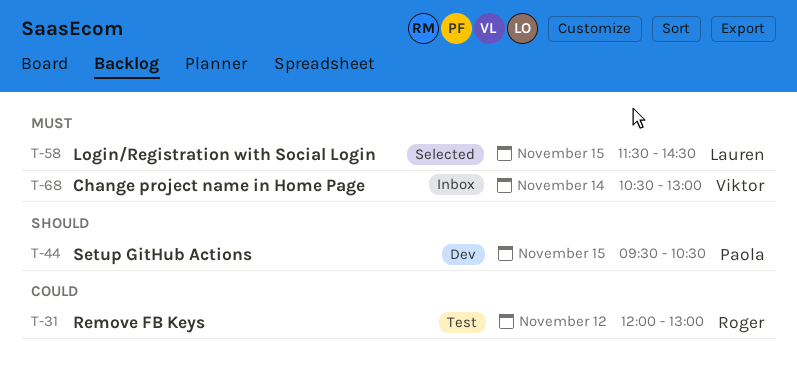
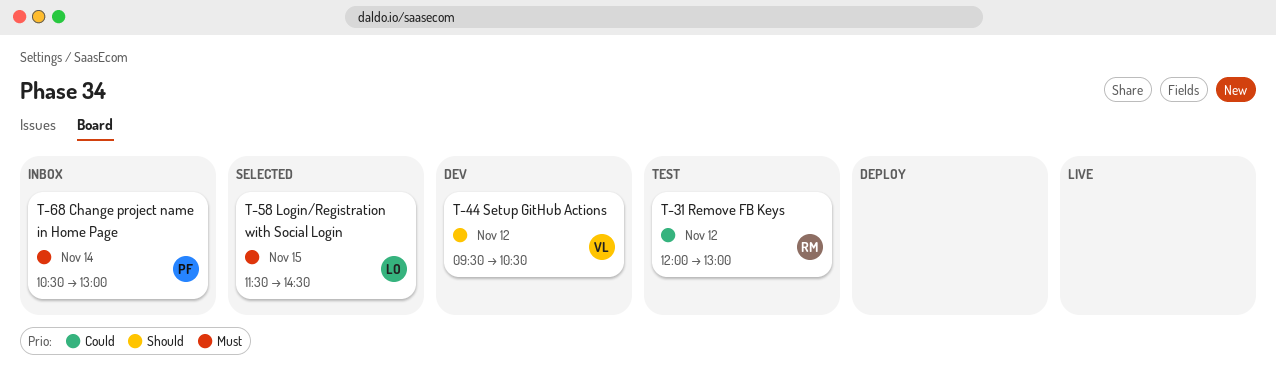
T-44, owner: Paola -> Viktor
T-44, day: Nov 15 -> Nov 12
T-68, owner: Viktor -> Paola

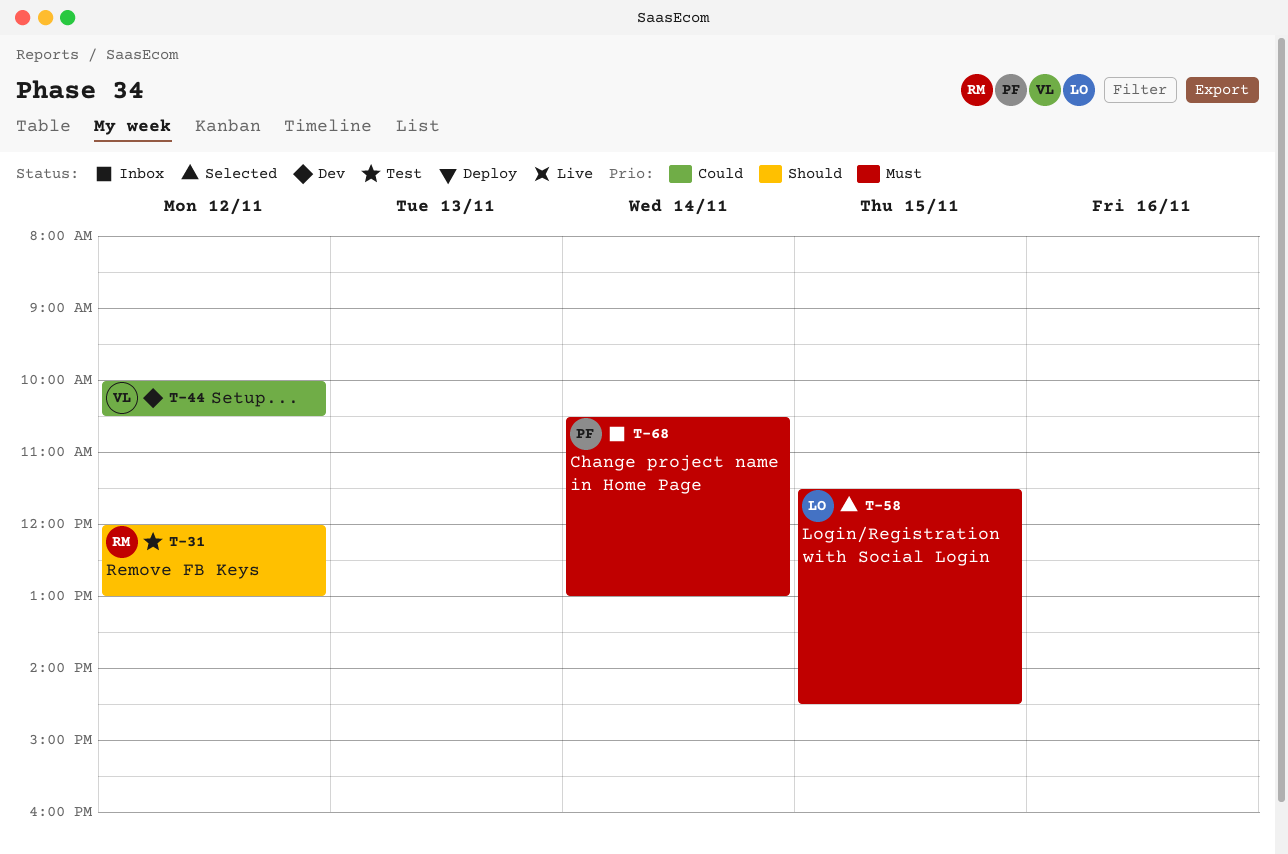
T-31, priority: Could -> Should
T-44, priority: Should -> Could
T-44, begins: 09:30 -> 10:00

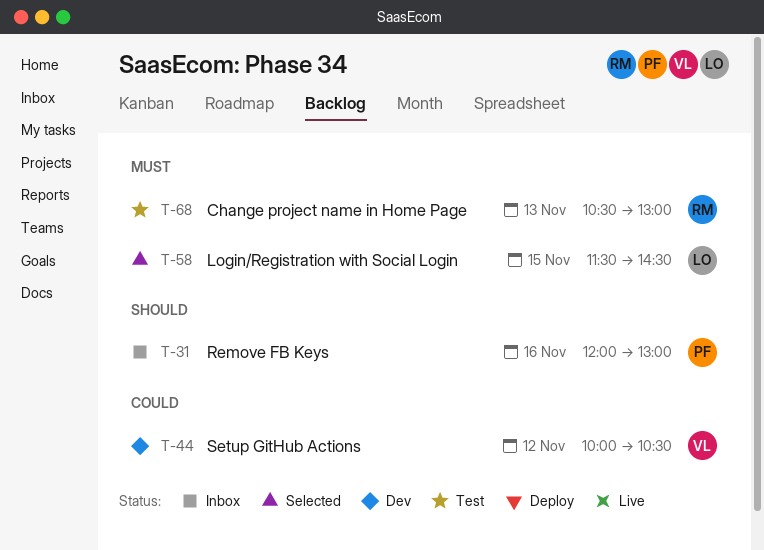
T-31, status: Test -> Inbox
T-31, owner: RM -> PF
T-31, day: Nov 12 -> Nov 16
T-68, status: Inbox -> Test
T-68, owner: PF -> RM
T-68, day: Nov 14 -> Nov 13

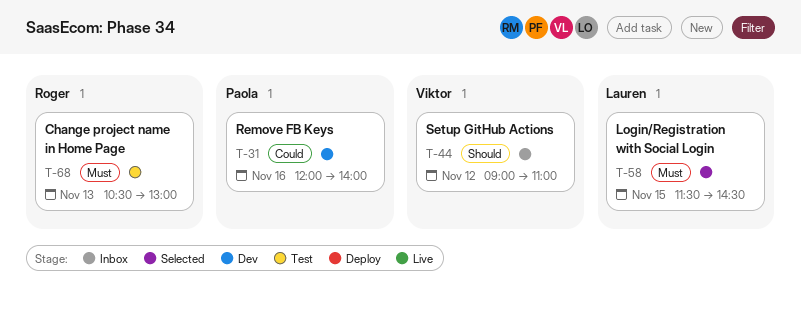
T-31, status: Inbox -> Dev
T-31, priority: Should -> Could
T-31, ends: 13:00 -> 14:00
T-44, status: Dev -> Inbox
T-44, priority: Could -> Should
T-44, begins: 10:00 -> 09:00
T-44, ends: 10:30 -> 11:00

